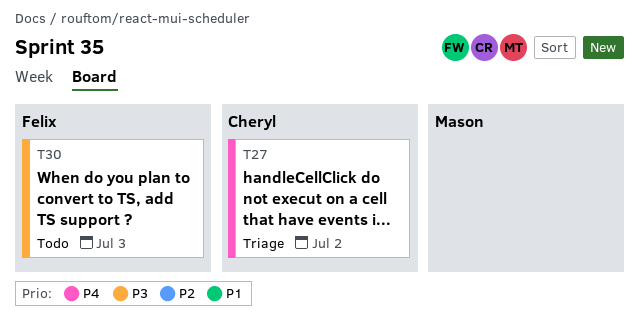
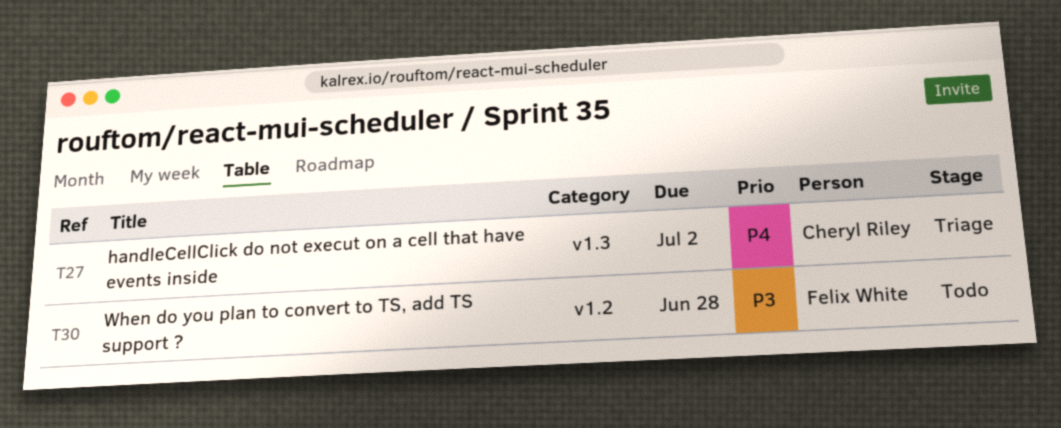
T30, due: Jul 3 -> Jun 28

